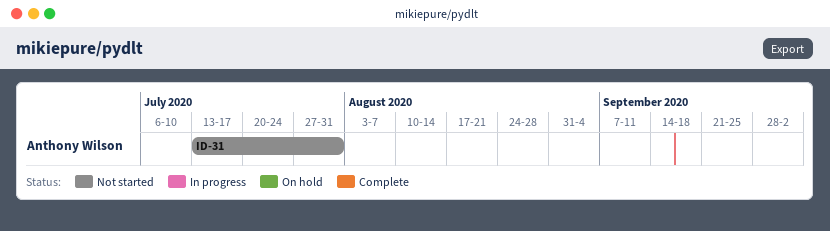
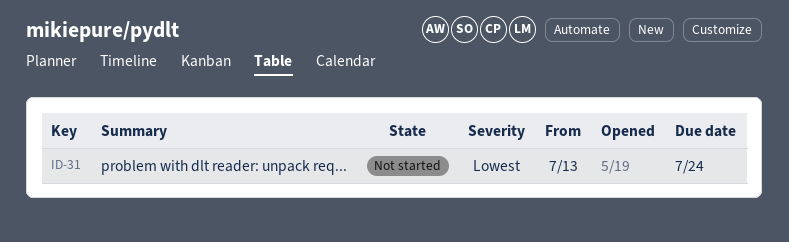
ID-31, due: Jul 31 -> Jul 24

